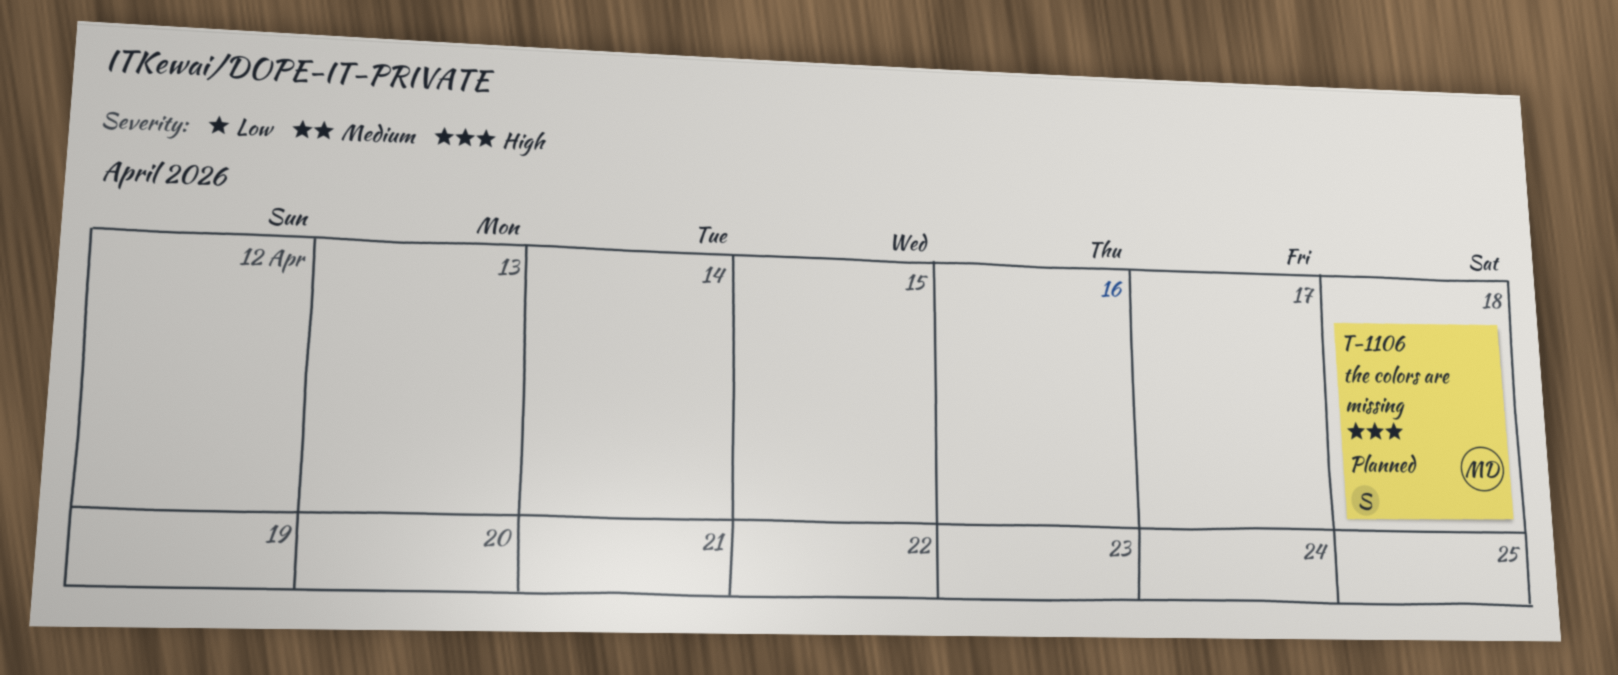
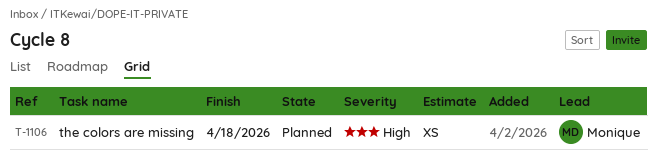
T-1106, estimate: S -> XS

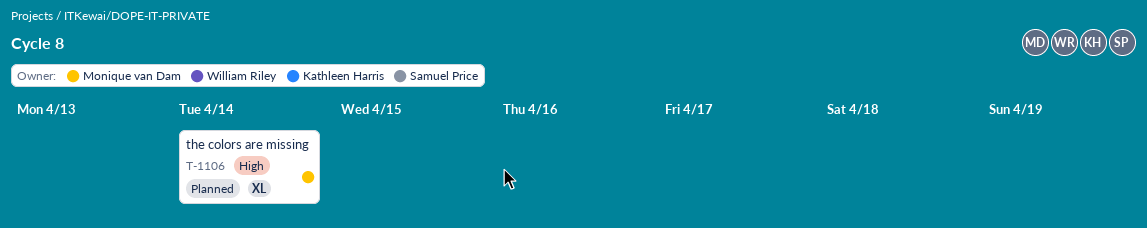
T-1106, estimate: XS -> XL
T-1106, due: Apr 18 -> Apr 14

